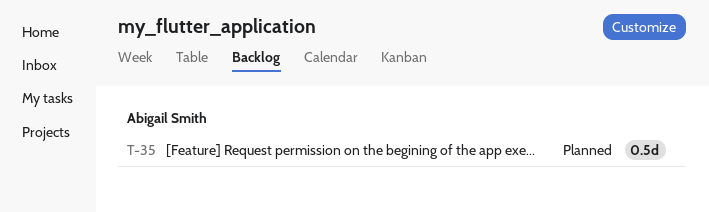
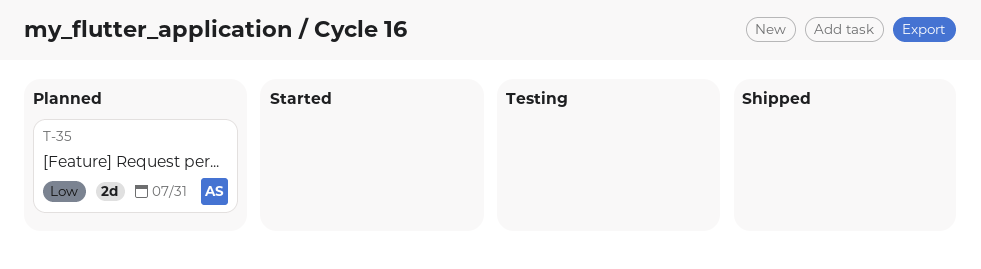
T-35, estimate: 0.5d -> 2d

